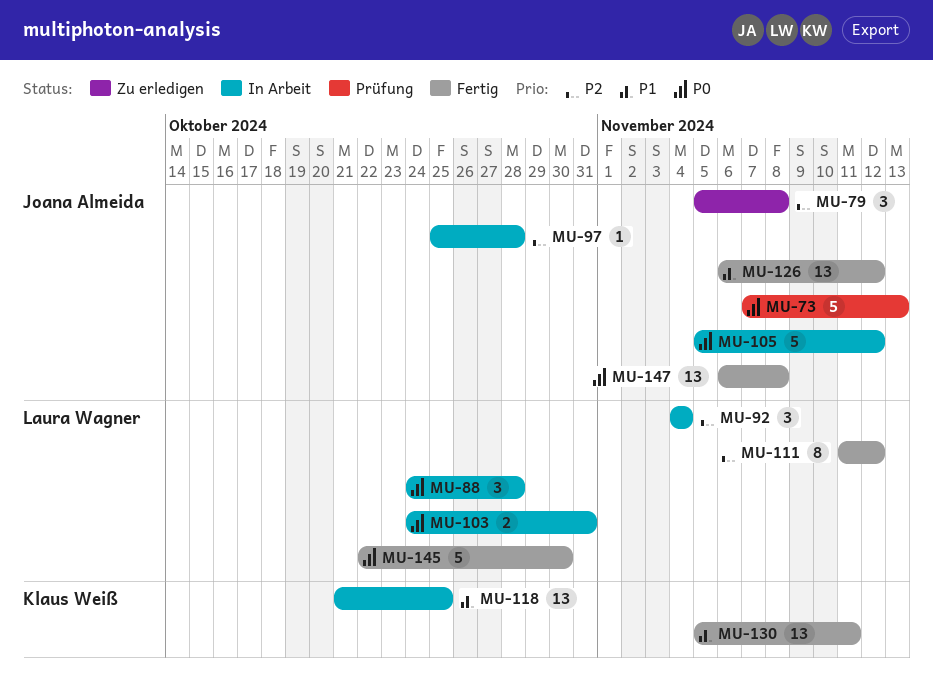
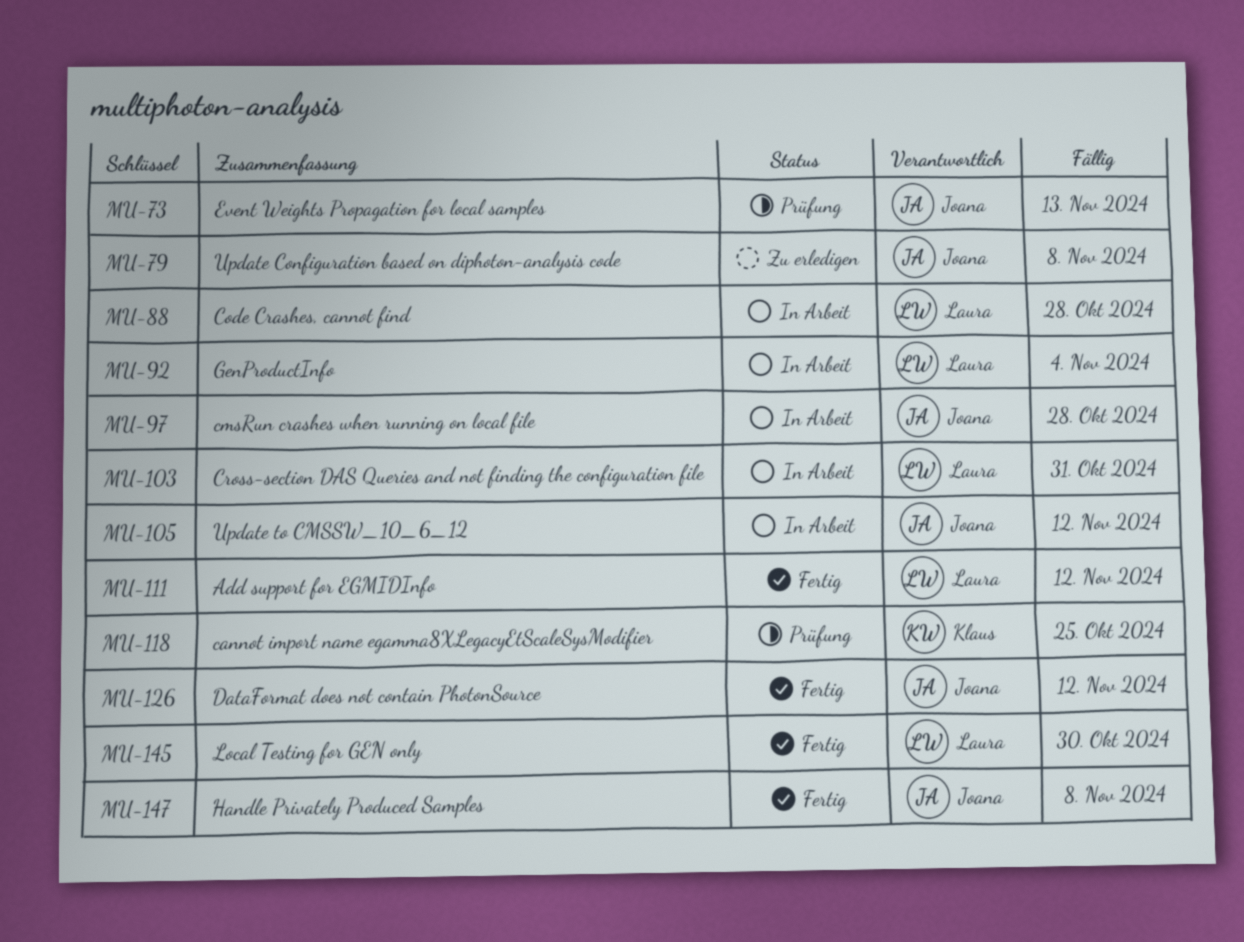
MU-118, status: In Arbeit -> Prüfung
MU-130: present -> none

